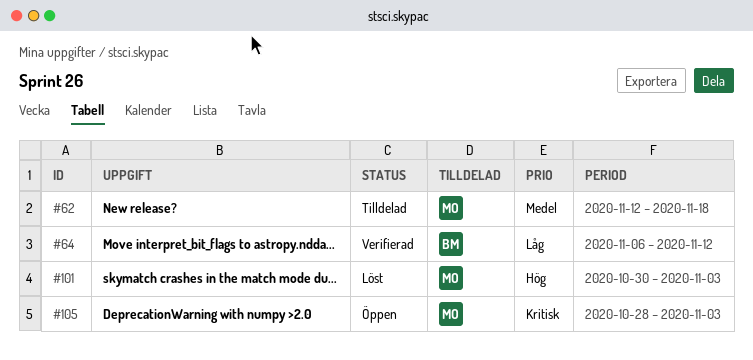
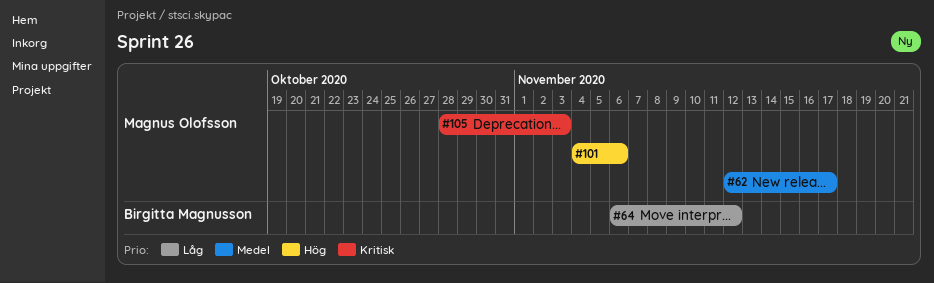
#62, due: Nov 18 -> Nov 17
#101, start: Oct 30 -> Nov 4
#101, due: Nov 3 -> Nov 6

